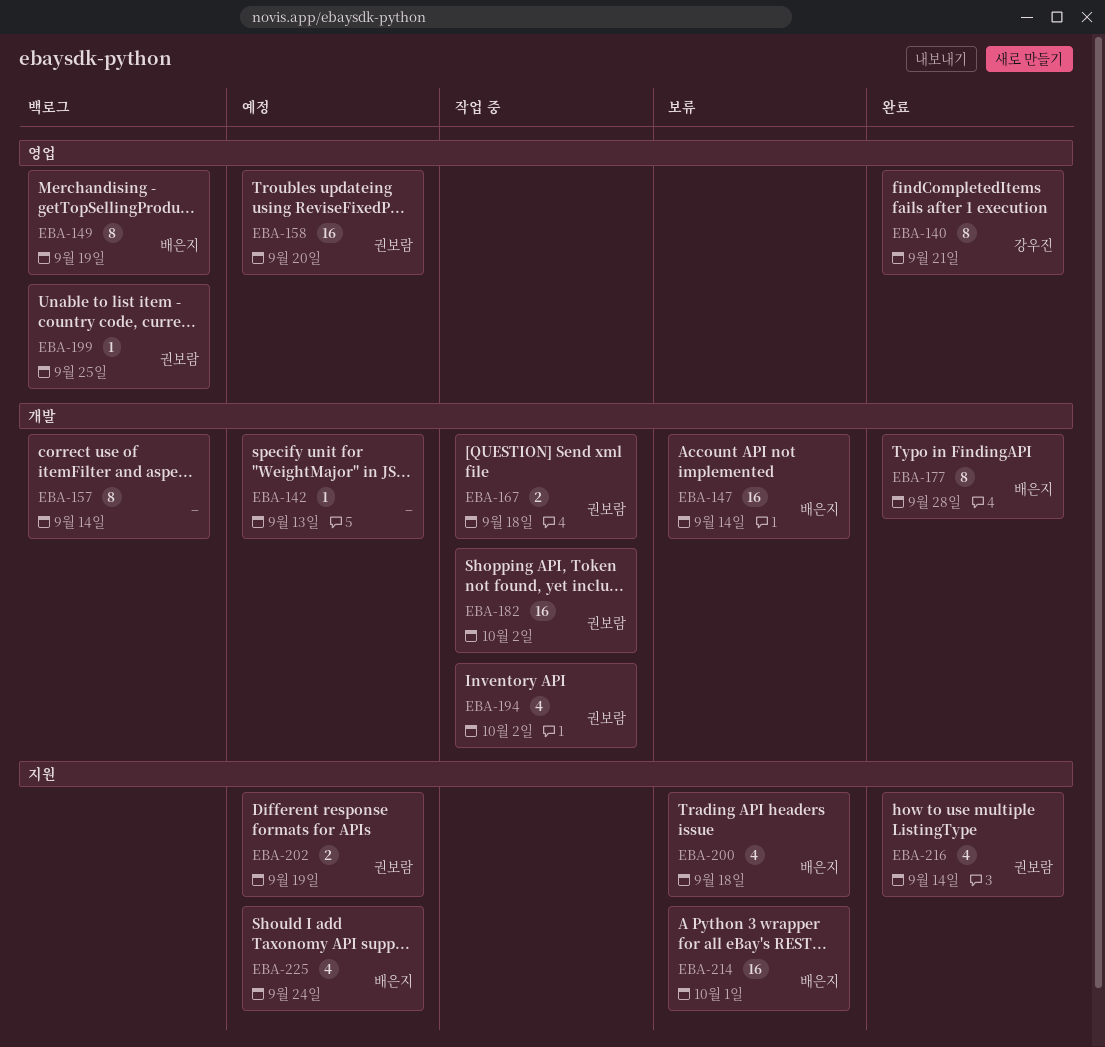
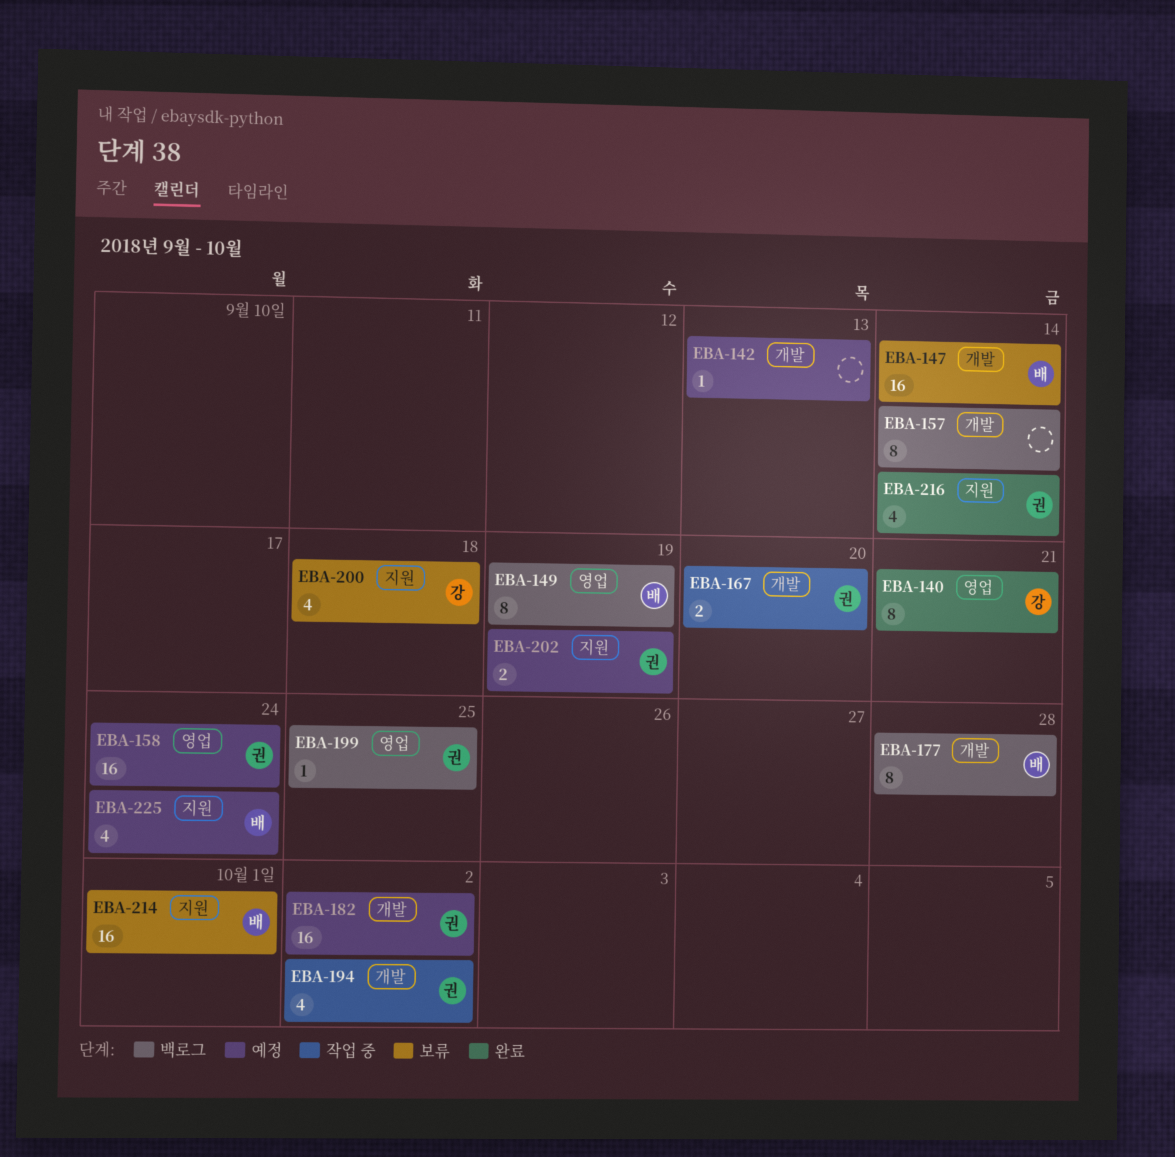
EBA-158, due: Sep 20 -> Sep 24
EBA-167, due: Sep 18 -> Sep 20
EBA-177, status: 완료 -> 백로그
EBA-182, status: 작업 중 -> 예정
EBA-200, owner: 배은지 -> 강우진

